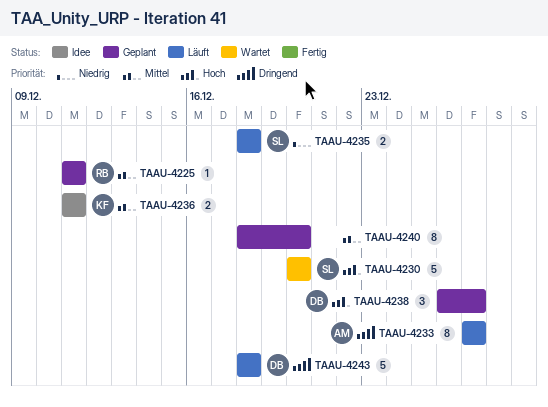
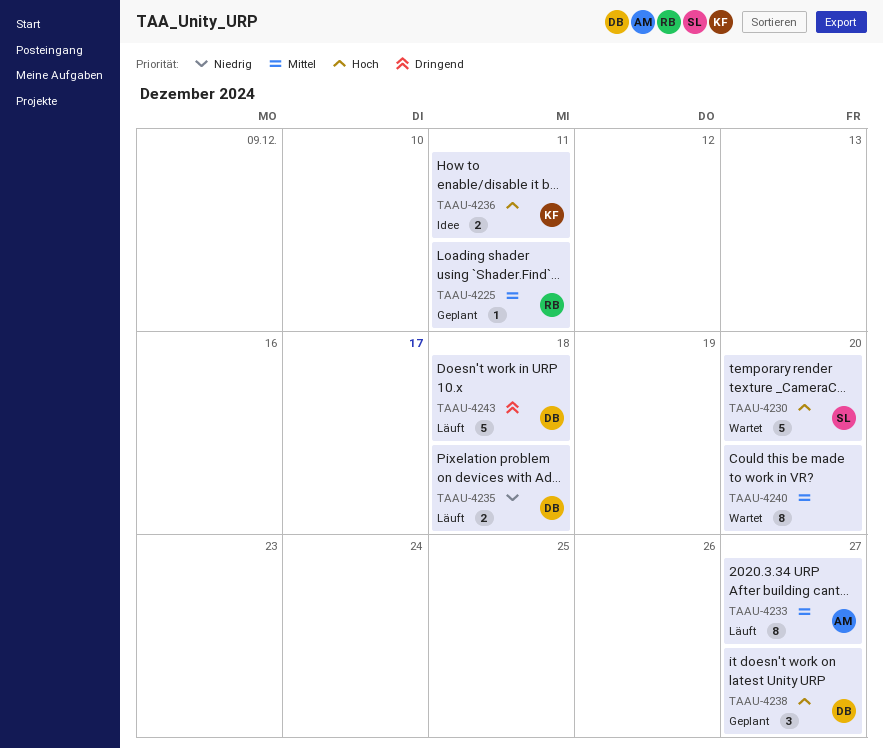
TAAU-4233, priority: Dringend -> Mittel
TAAU-4235, owner: SL -> DB
TAAU-4236, priority: Mittel -> Hoch
TAAU-4240, status: Geplant -> Wartet

